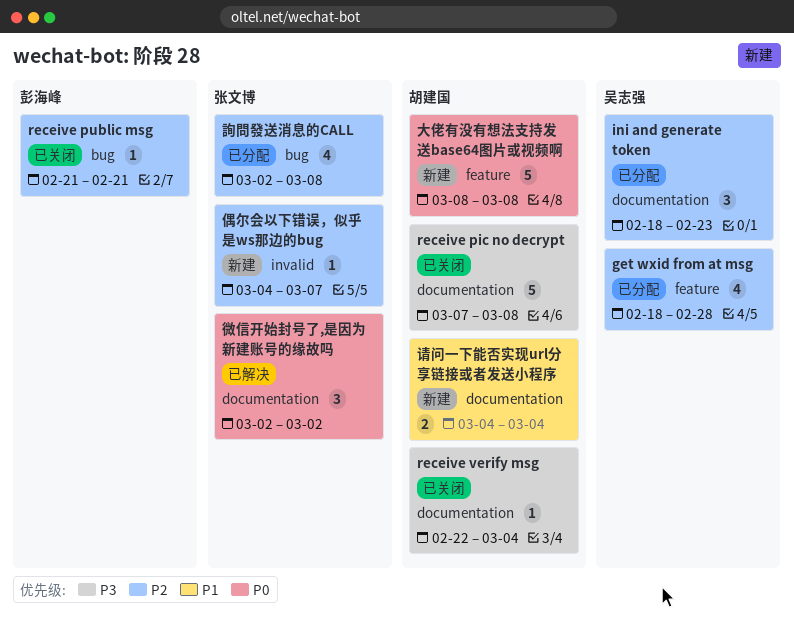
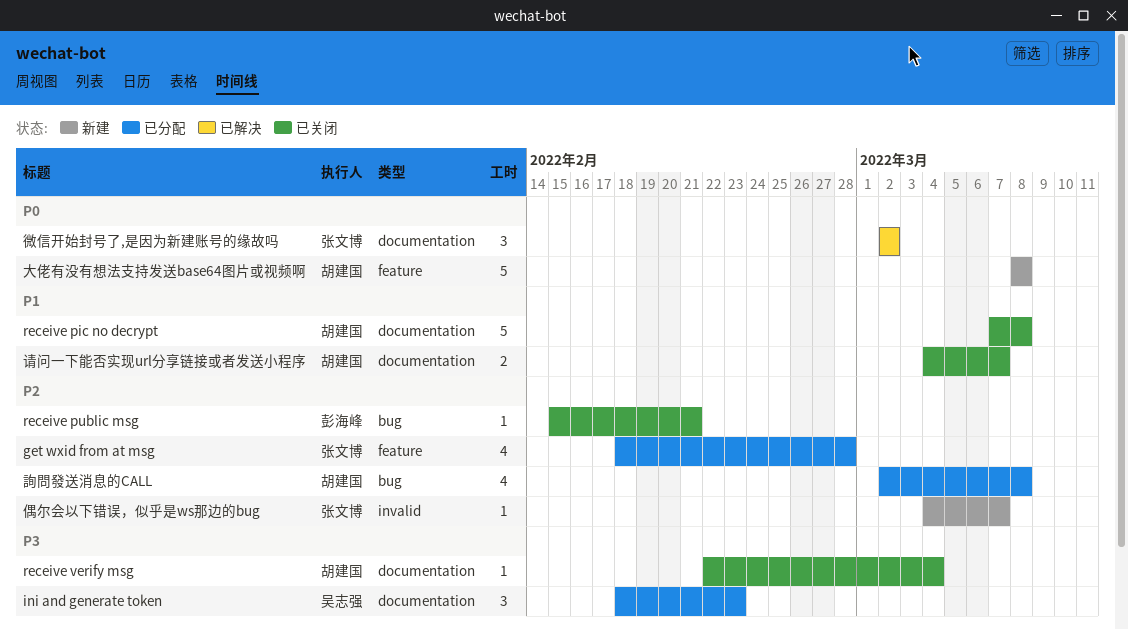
get wxid from at msg, owner: 吴志强 -> 张文博
ini and generate token, priority: P2 -> P3
receive pic no decrypt, priority: P3 -> P1
receive public msg, start: Feb 21 -> Feb 15
詢問發送消息的CALL, owner: 张文博 -> 胡建国
请问一下能否实现url分享链接或者发送小程序, status: 新建 -> 已关闭
请问一下能否实现url分享链接或者发送小程序, due: Mar 4 -> Mar 7

